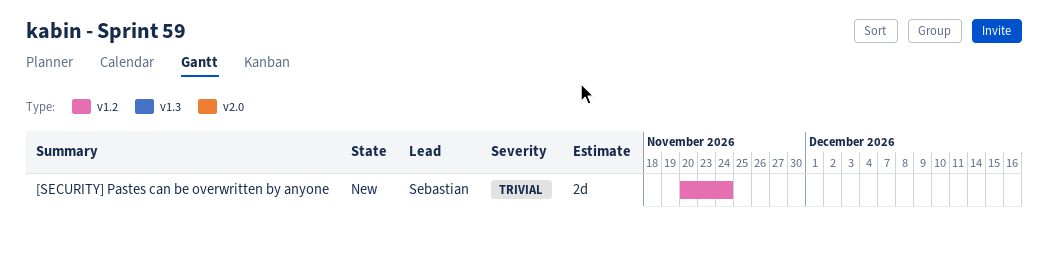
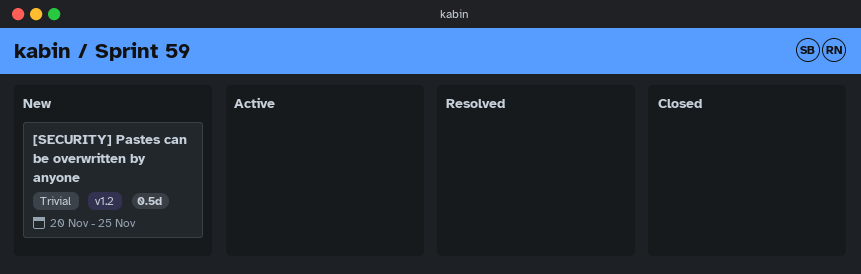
[SECURITY] Pastes can be overwritten by anyone, estimate: 2d -> 0.5d
[SECURITY] Pastes can be overwritten by anyone, due: Nov 24 -> Nov 25

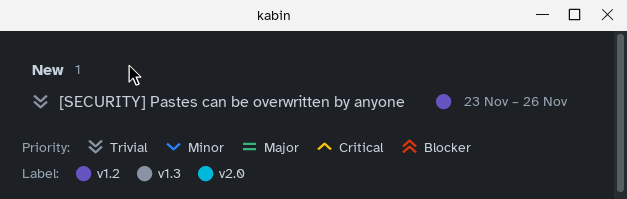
[SECURITY] Pastes can be overwritten by anyone, start: Nov 20 -> Nov 23
[SECURITY] Pastes can be overwritten by anyone, due: Nov 25 -> Nov 26

